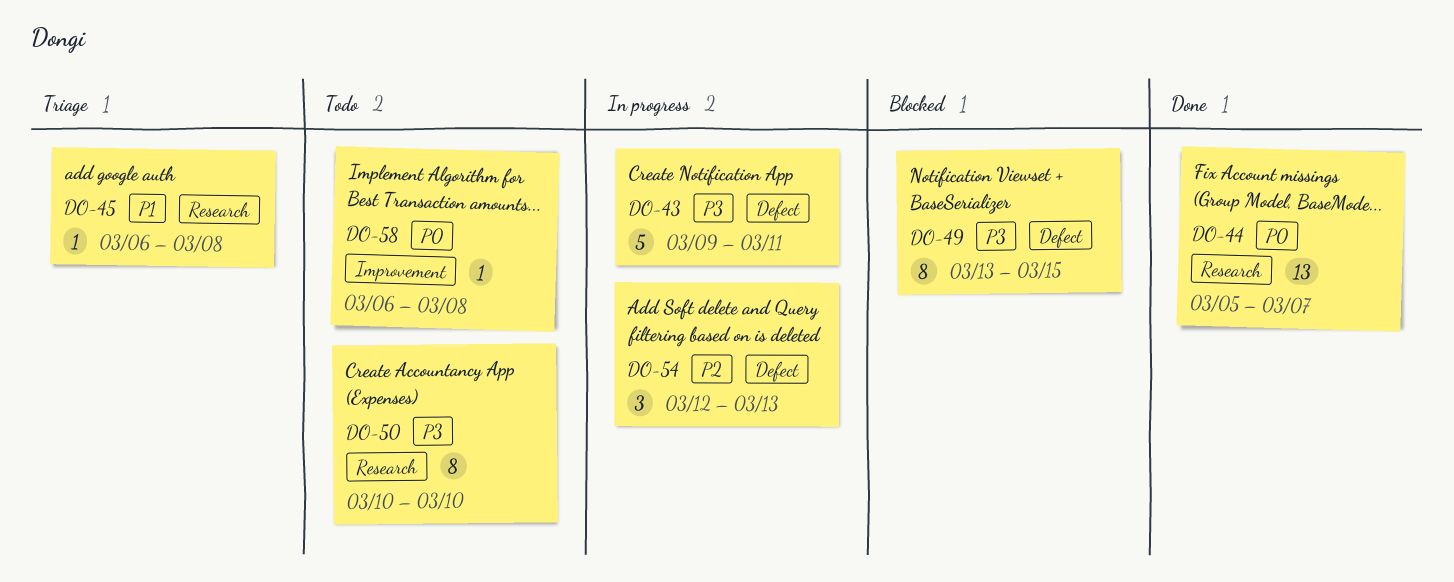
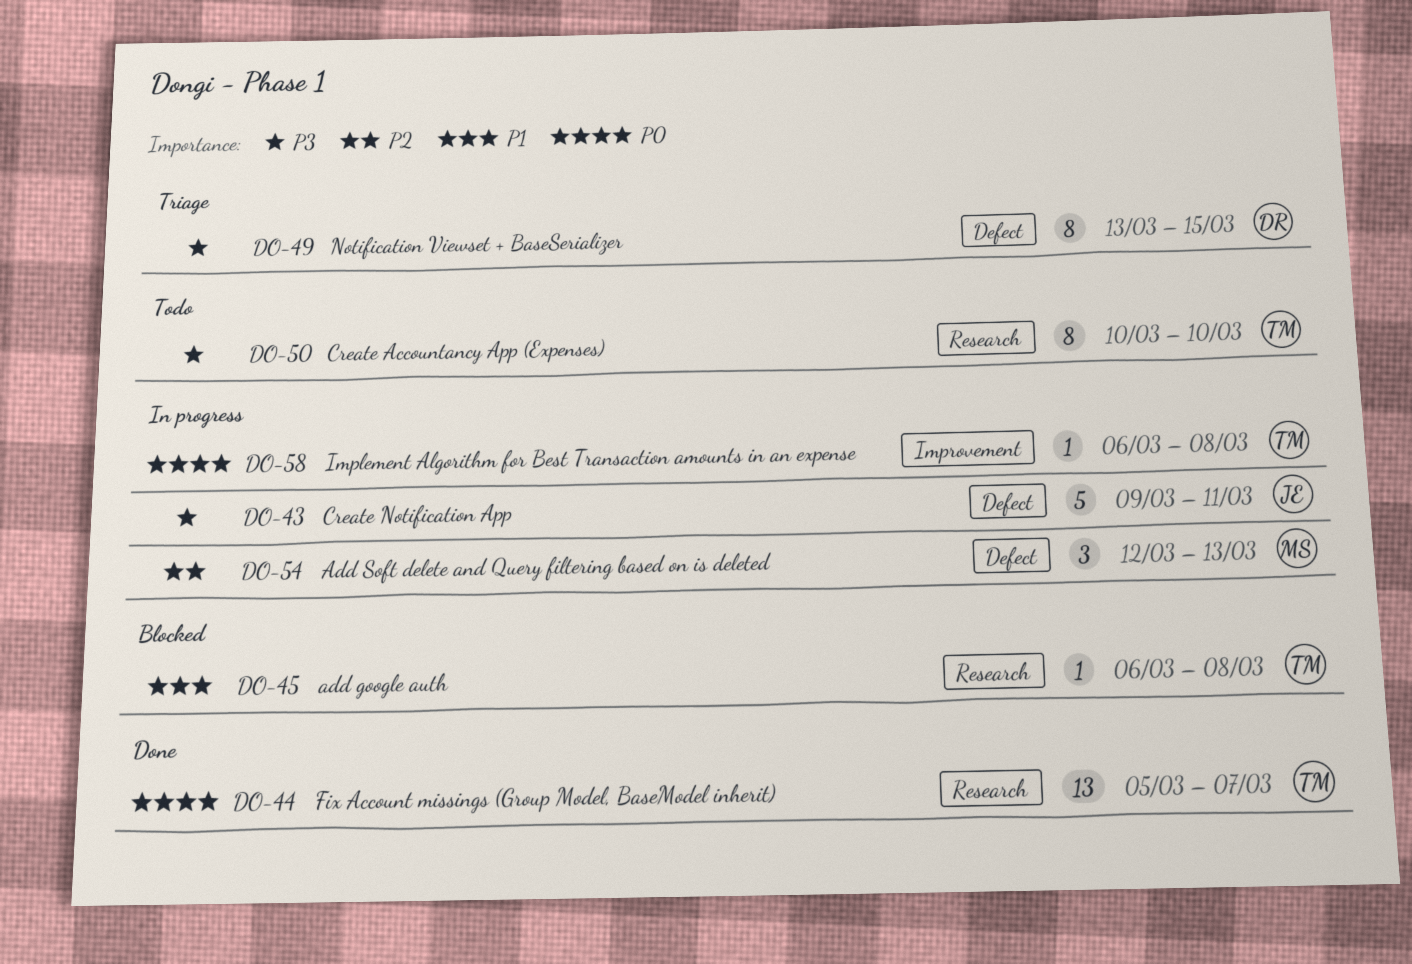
DO-45, status: Triage -> Blocked
DO-49, status: Blocked -> Triage
DO-58, status: Todo -> In progress

